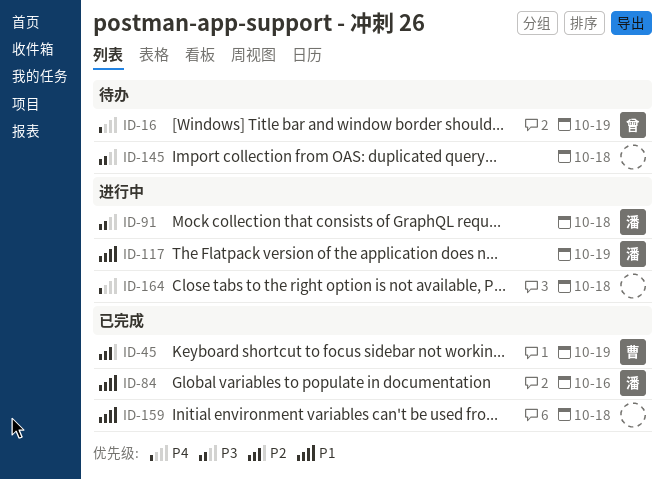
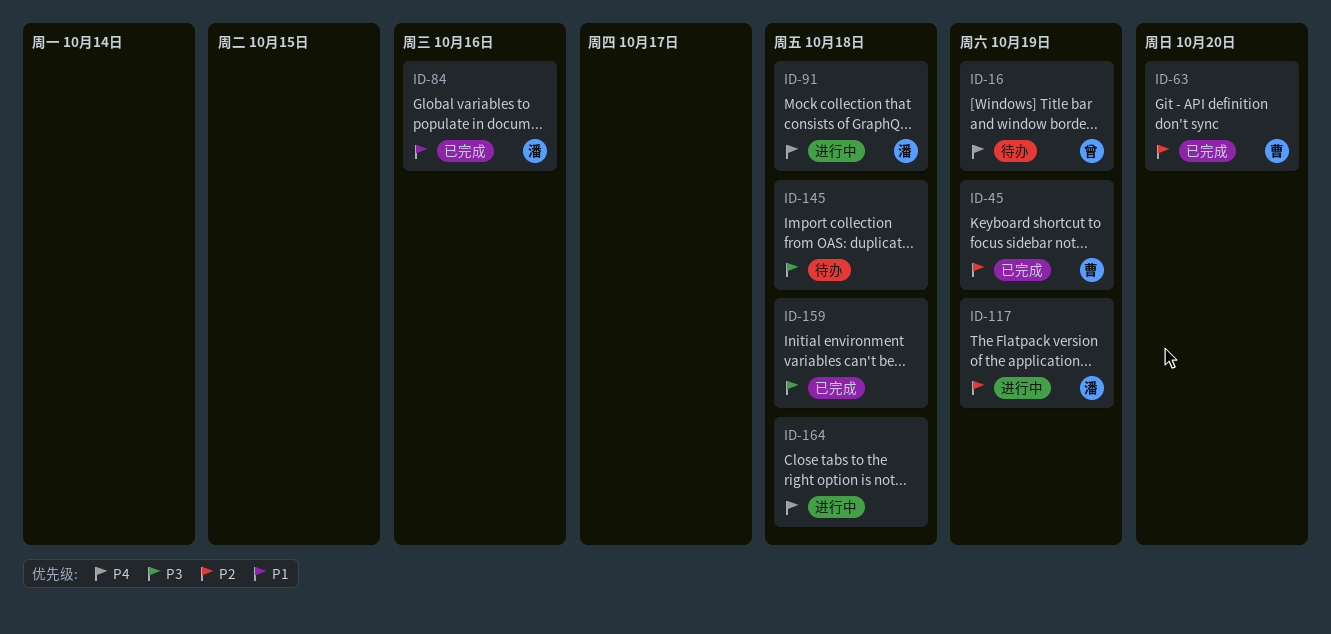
ID-63: none -> present
ID-91, priority: P3 -> P4
ID-117, priority: P1 -> P2
ID-159, priority: P1 -> P3

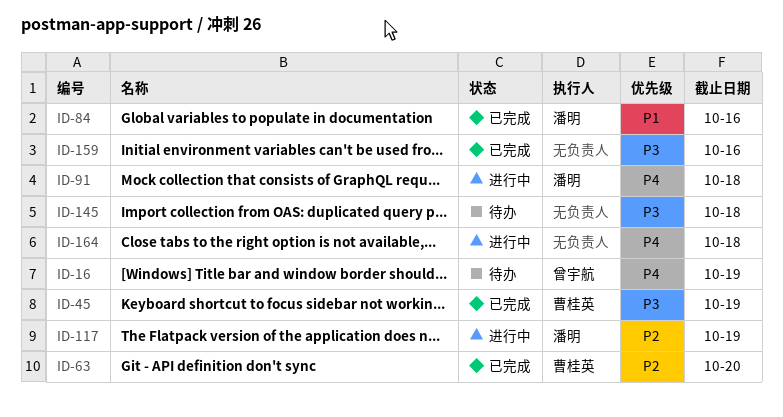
ID-45, priority: P2 -> P3
ID-159, due: Oct 18 -> Oct 16

